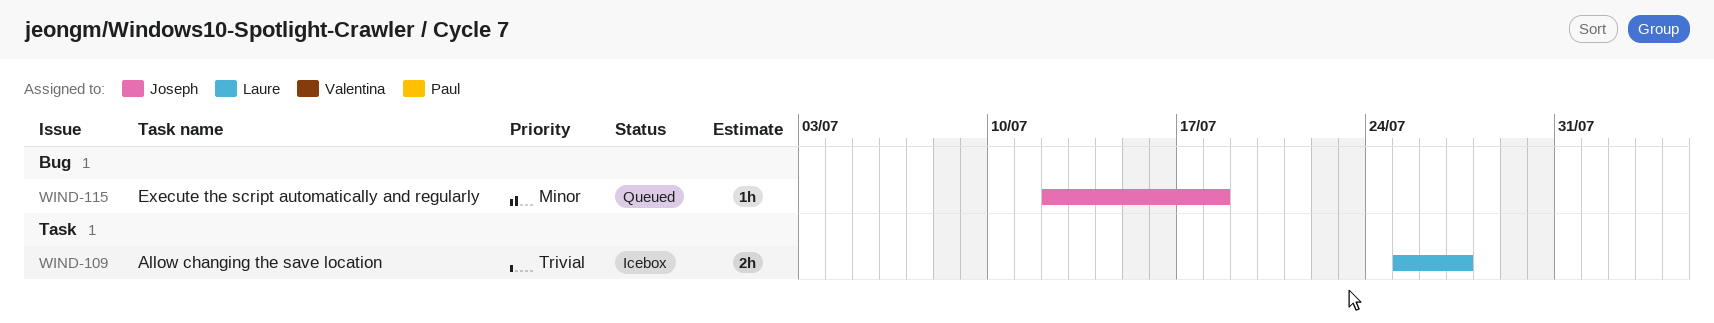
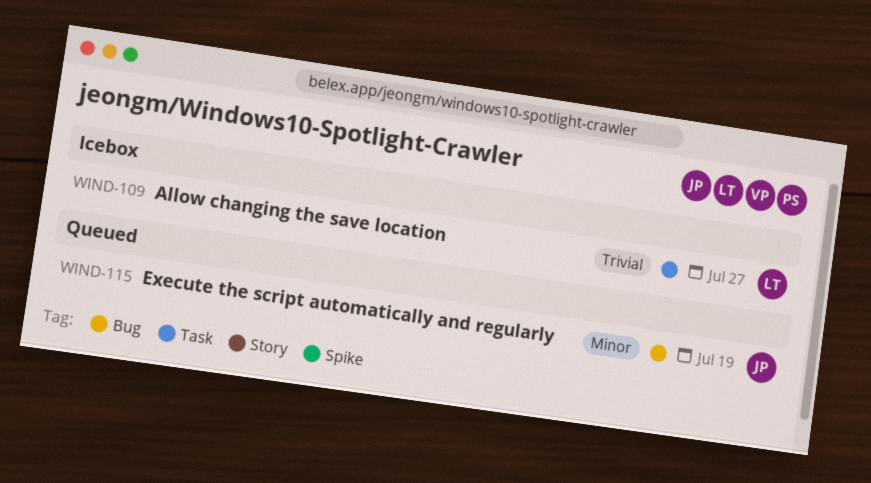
WIND-115, due: Jul 18 -> Jul 19

